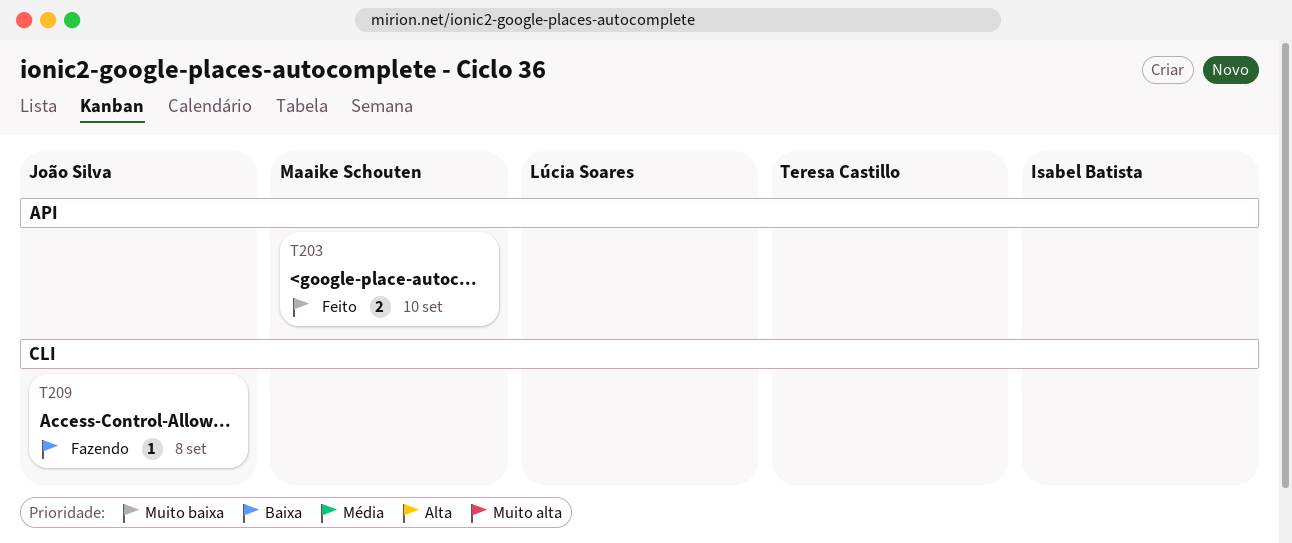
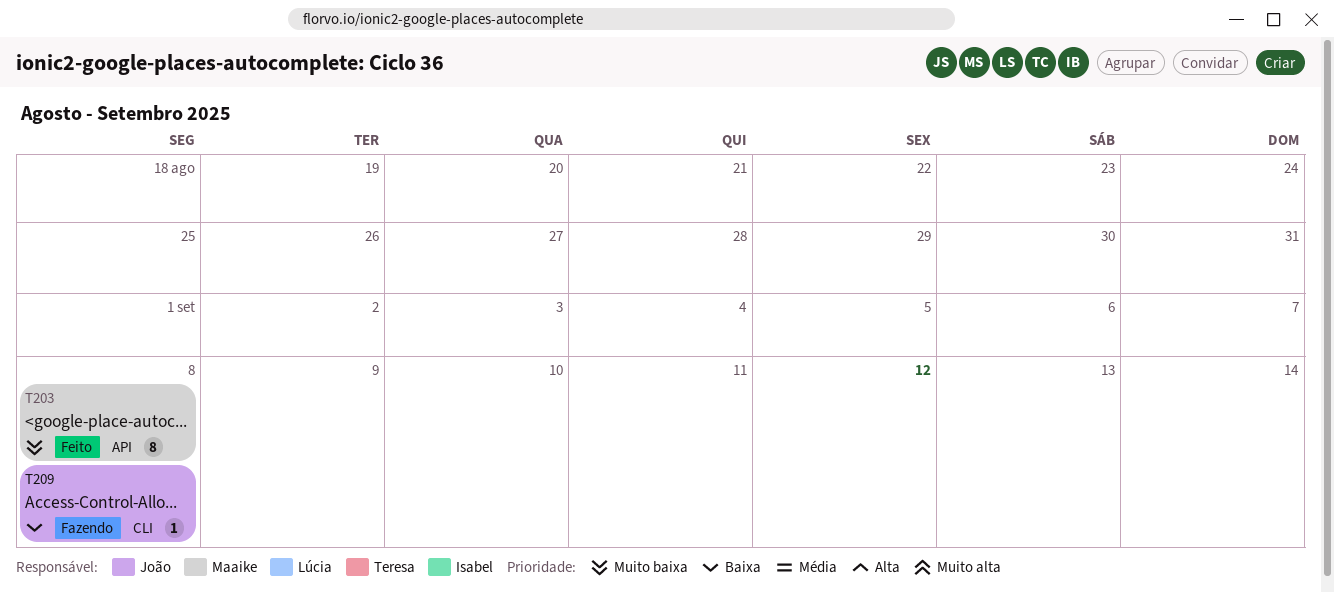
T203, estimate: 2 -> 8
T203, due: Sep 10 -> Sep 8

